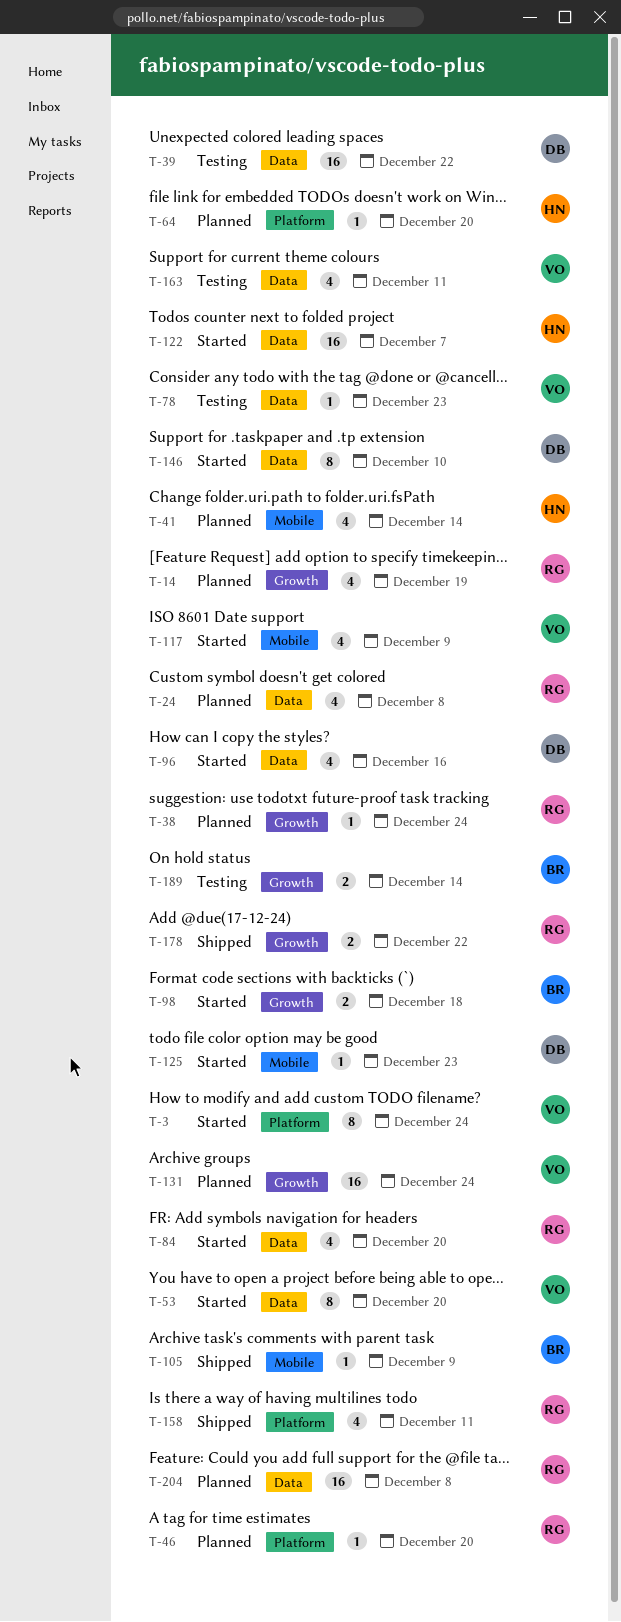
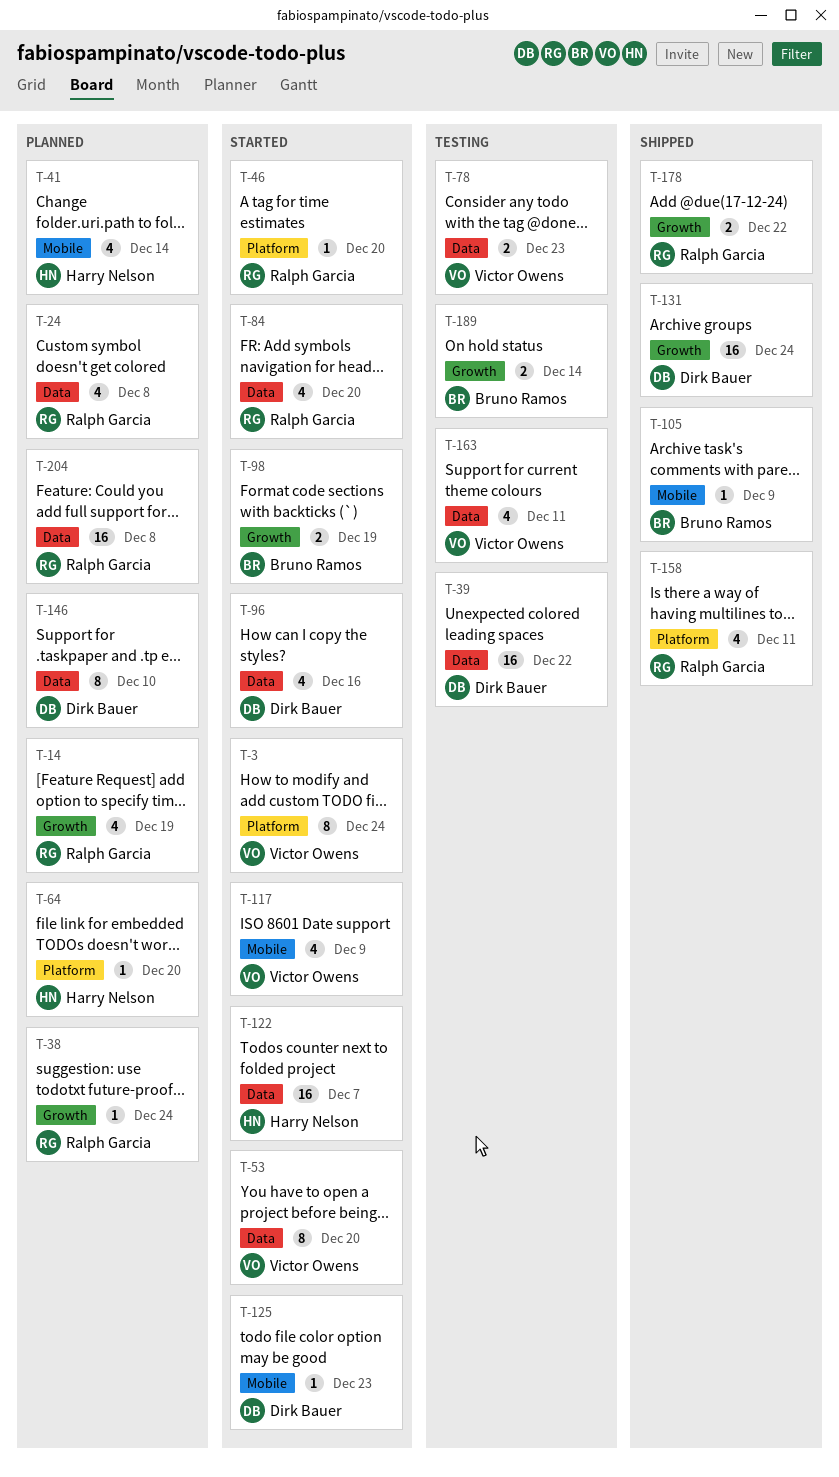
T-46, status: Planned -> Started
T-78, estimate: 1 -> 2
T-98, due: Dec 18 -> Dec 19
T-131, status: Planned -> Shipped
T-131, owner: Victor Owens -> Dirk Bauer
T-146, status: Started -> Planned

